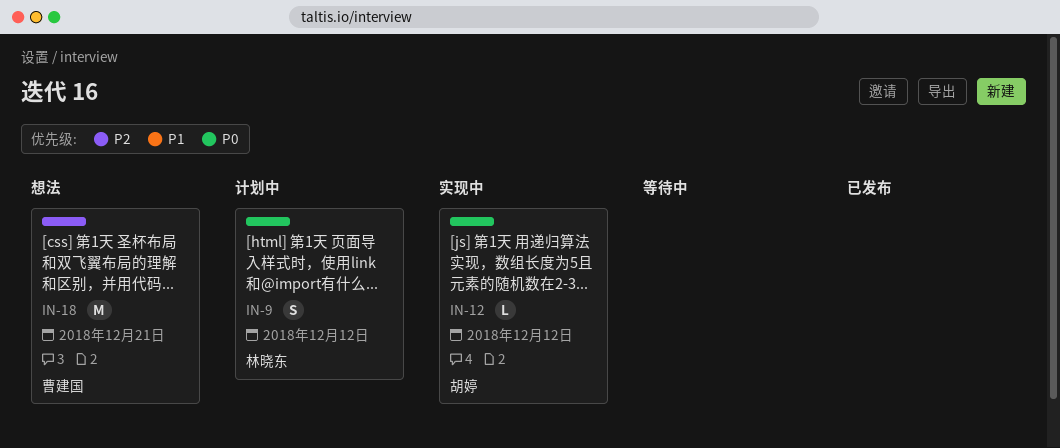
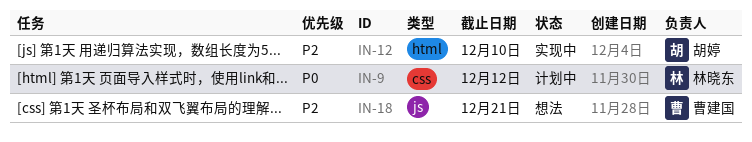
IN-12, priority: P0 -> P2
IN-12, due: Dec 12 -> Dec 10

